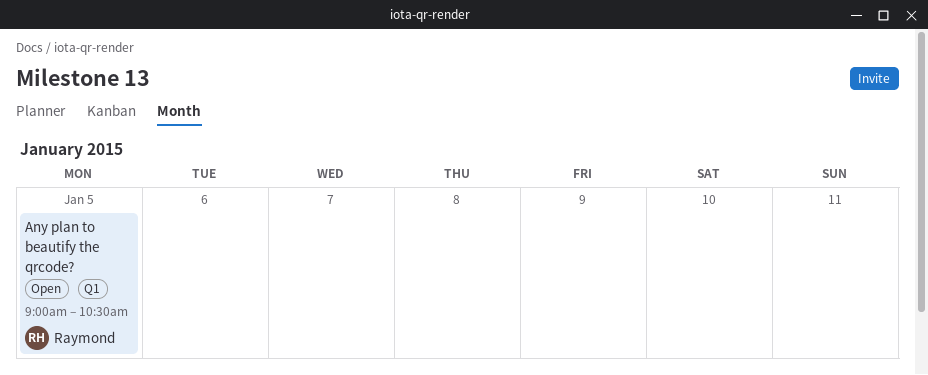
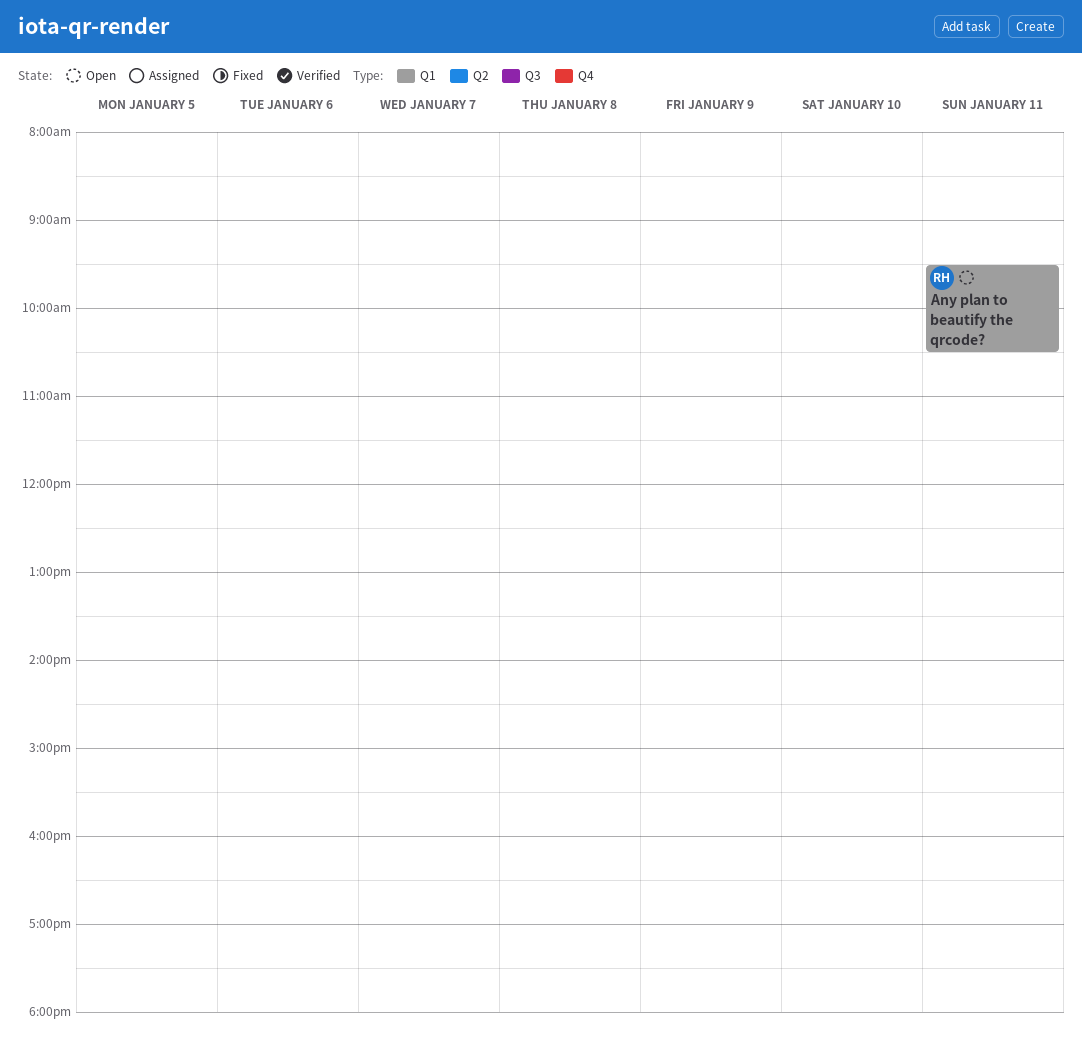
Any plan to beautify the qrcode?, day: Jan 5 -> Jan 11
Any plan to beautify the qrcode?, begins: 09:00 -> 09:30

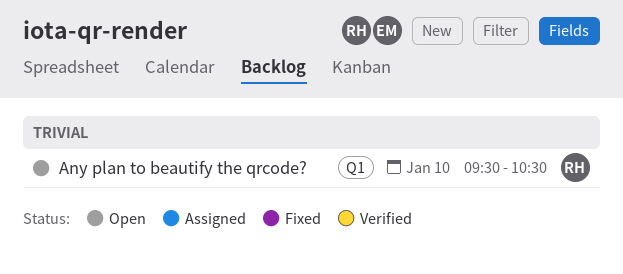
Any plan to beautify the qrcode?, day: Jan 11 -> Jan 10

